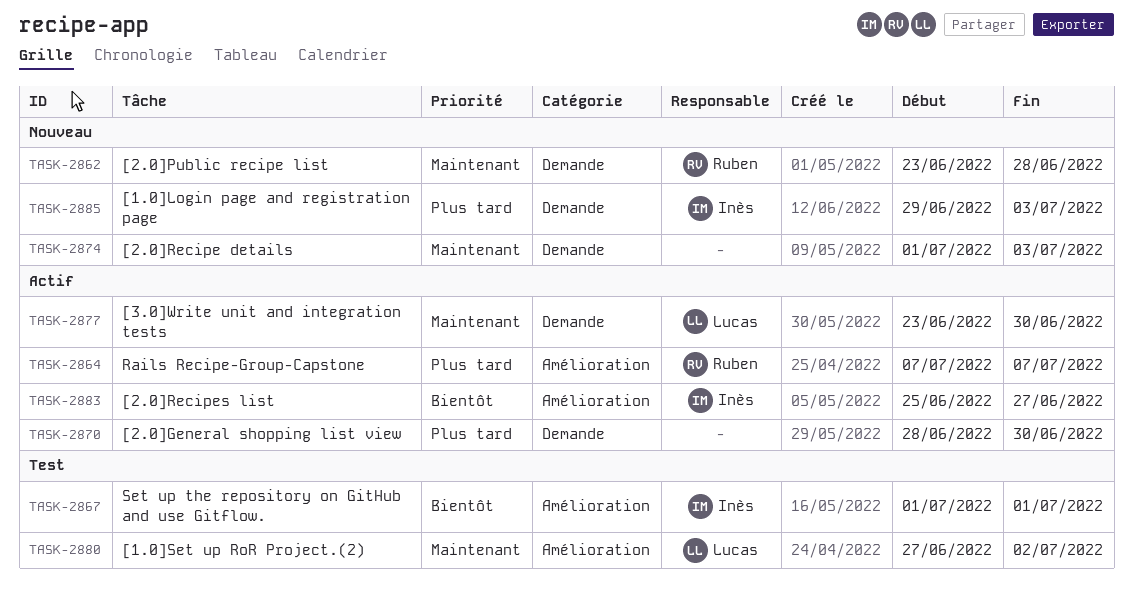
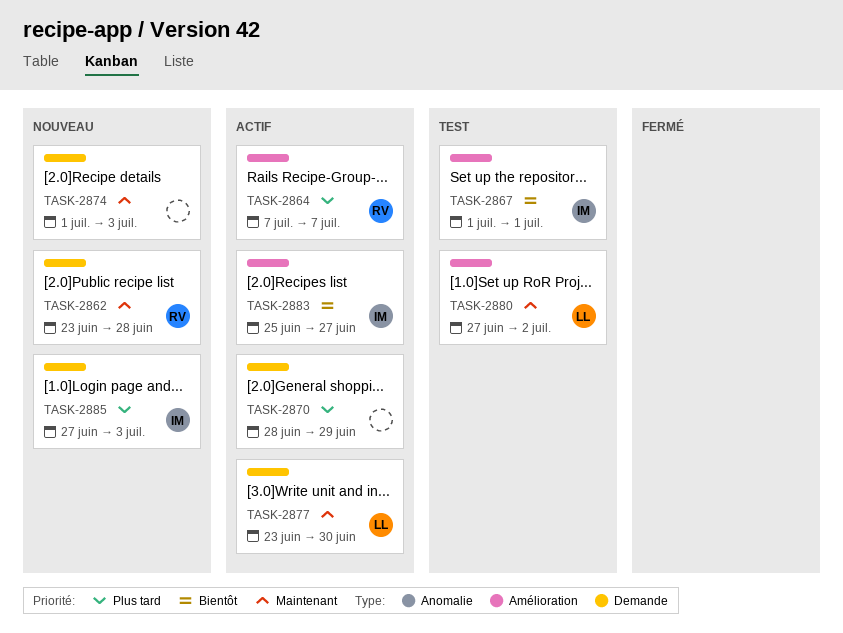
TASK-2870, due: Jun 30 -> Jun 29
TASK-2885, start: Jun 29 -> Jun 27

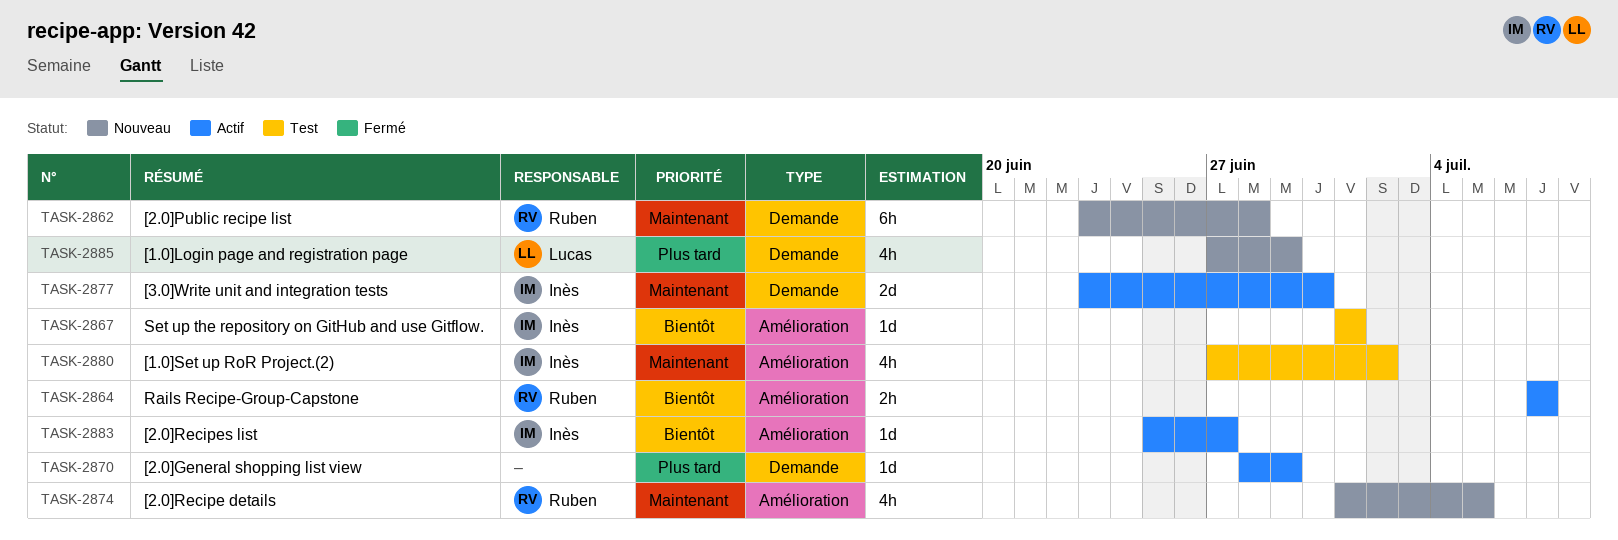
TASK-2864, priority: Plus tard -> Bientôt
TASK-2874, owner: none -> Ruben
TASK-2874, label: Demande -> Amélioration
TASK-2874, due: Jul 3 -> Jul 5
TASK-2877, owner: Lucas -> Inès
TASK-2880, owner: Lucas -> Inès
TASK-2885, owner: Inès -> Lucas
TASK-2885, due: Jul 3 -> Jun 29

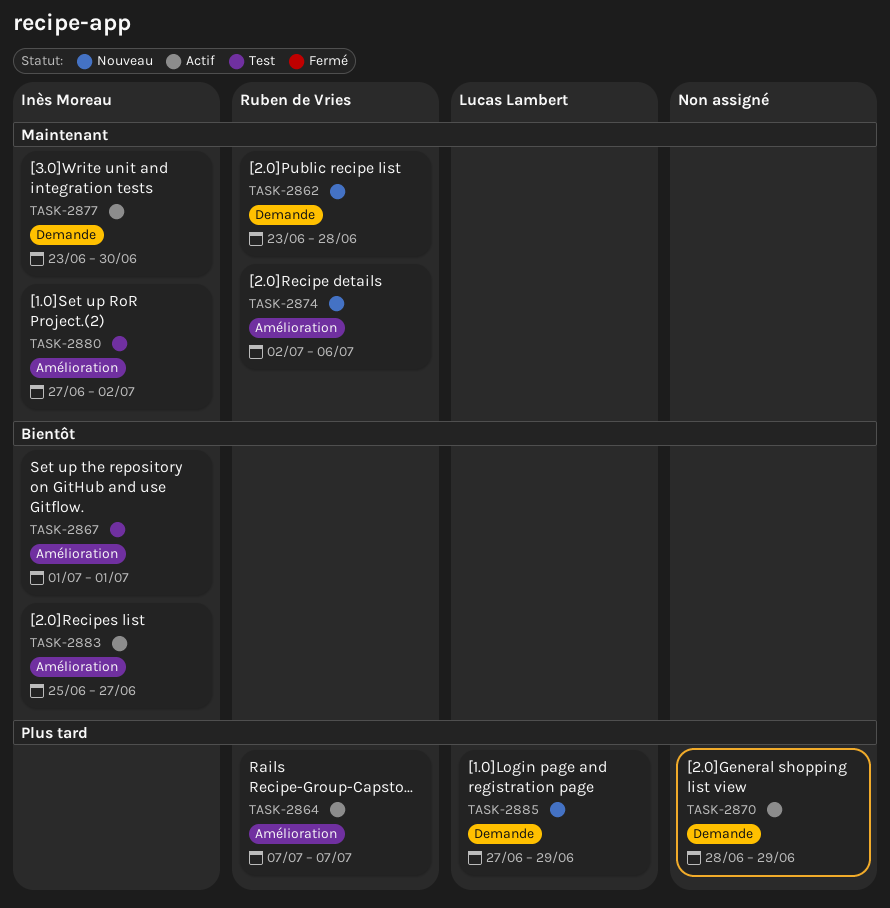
TASK-2864, priority: Bientôt -> Plus tard
TASK-2874, start: Jul 1 -> Jul 2
TASK-2874, due: Jul 5 -> Jul 6

